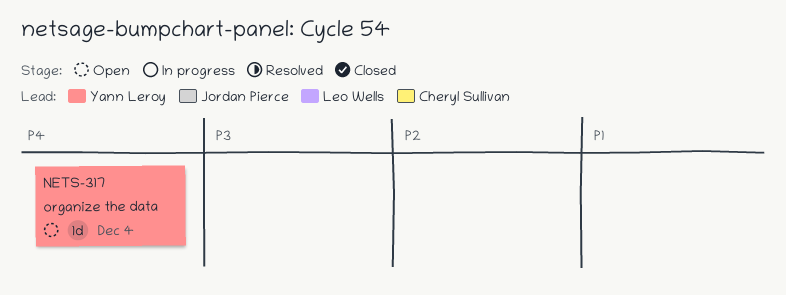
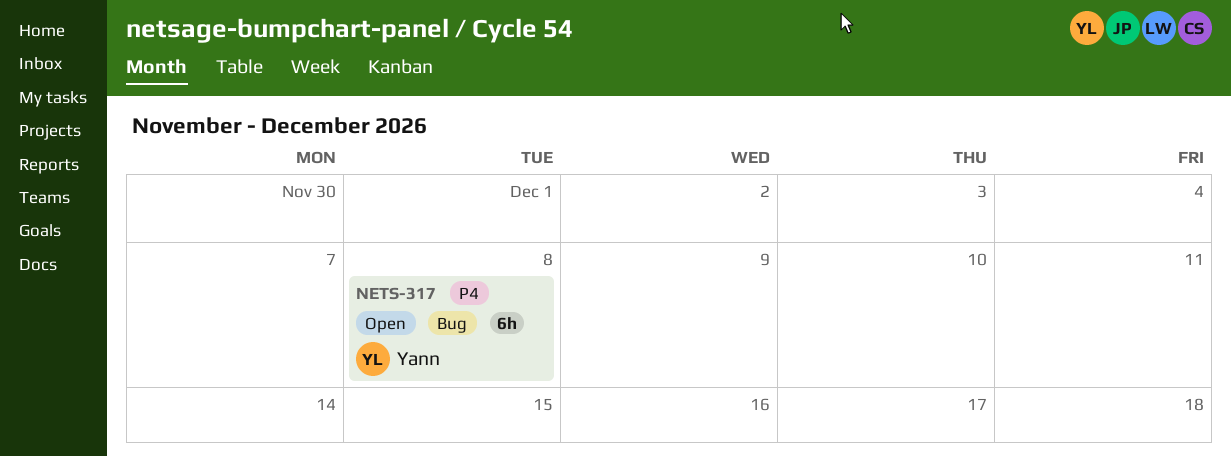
NETS-317, estimate: 1d -> 6h
NETS-317, due: Dec 4 -> Dec 8

